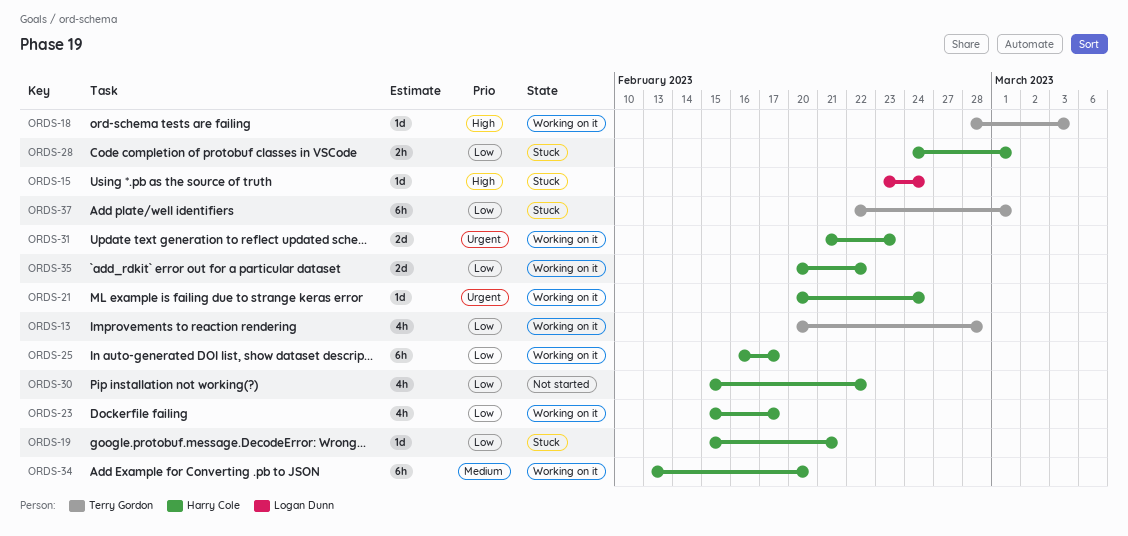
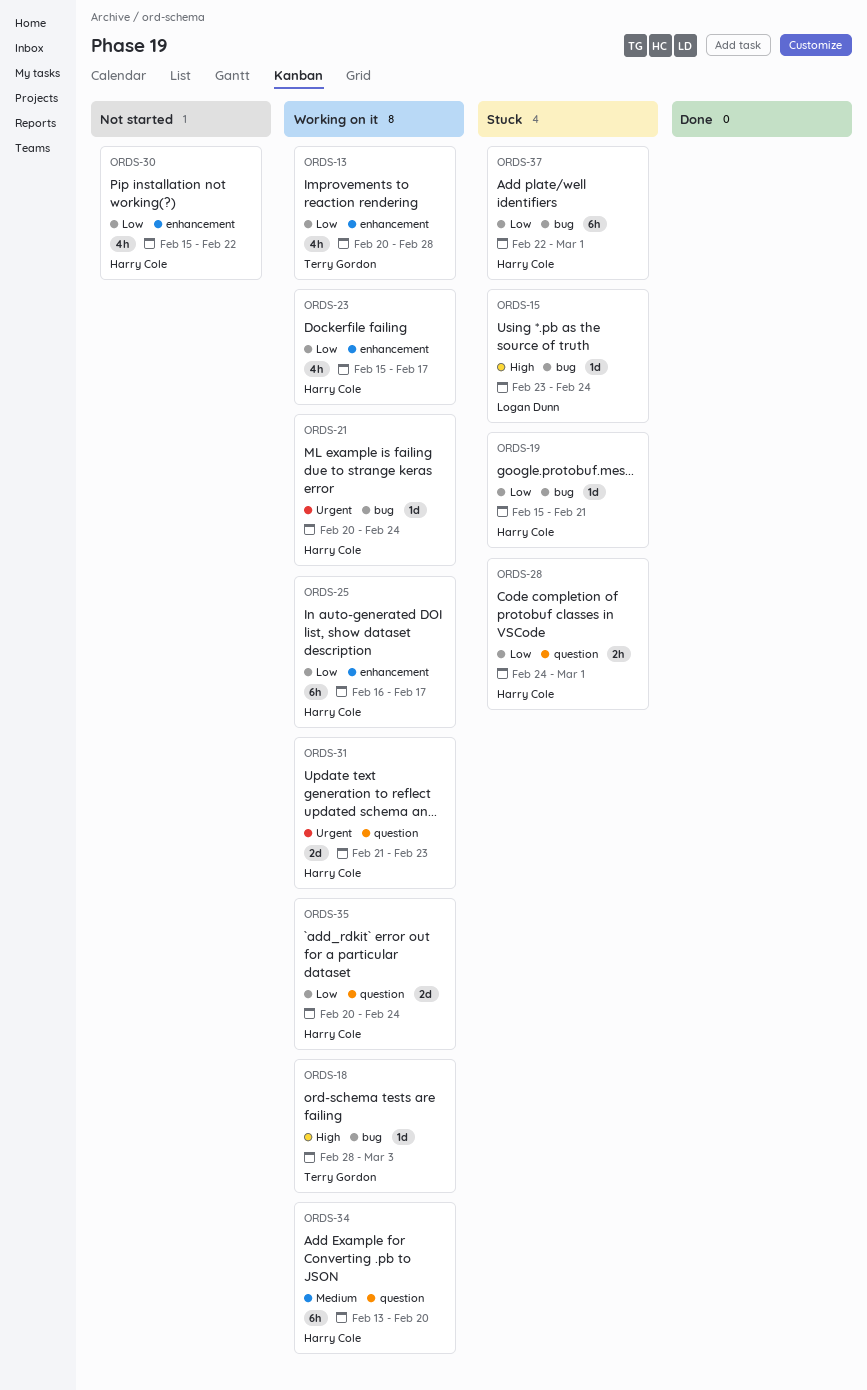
ORDS-35, due: Feb 22 -> Feb 24
ORDS-37, owner: Terry Gordon -> Harry Cole

